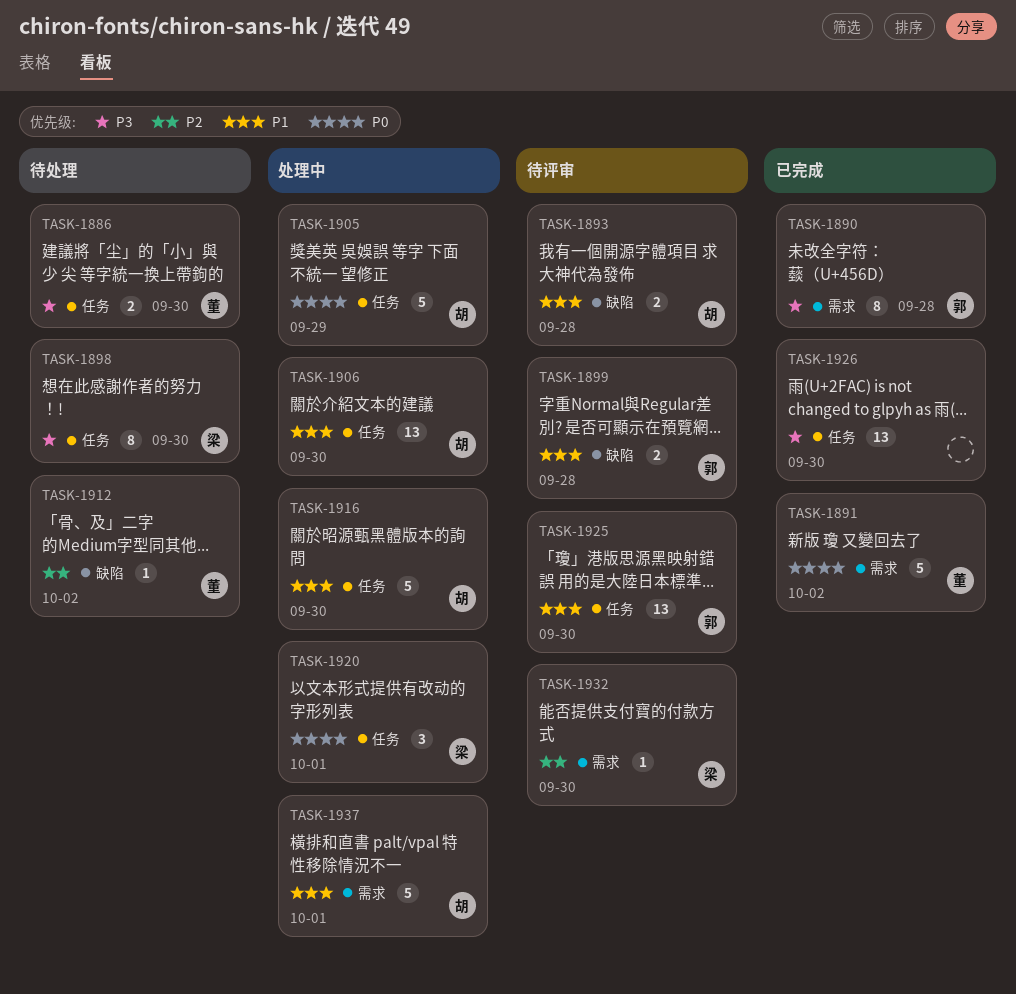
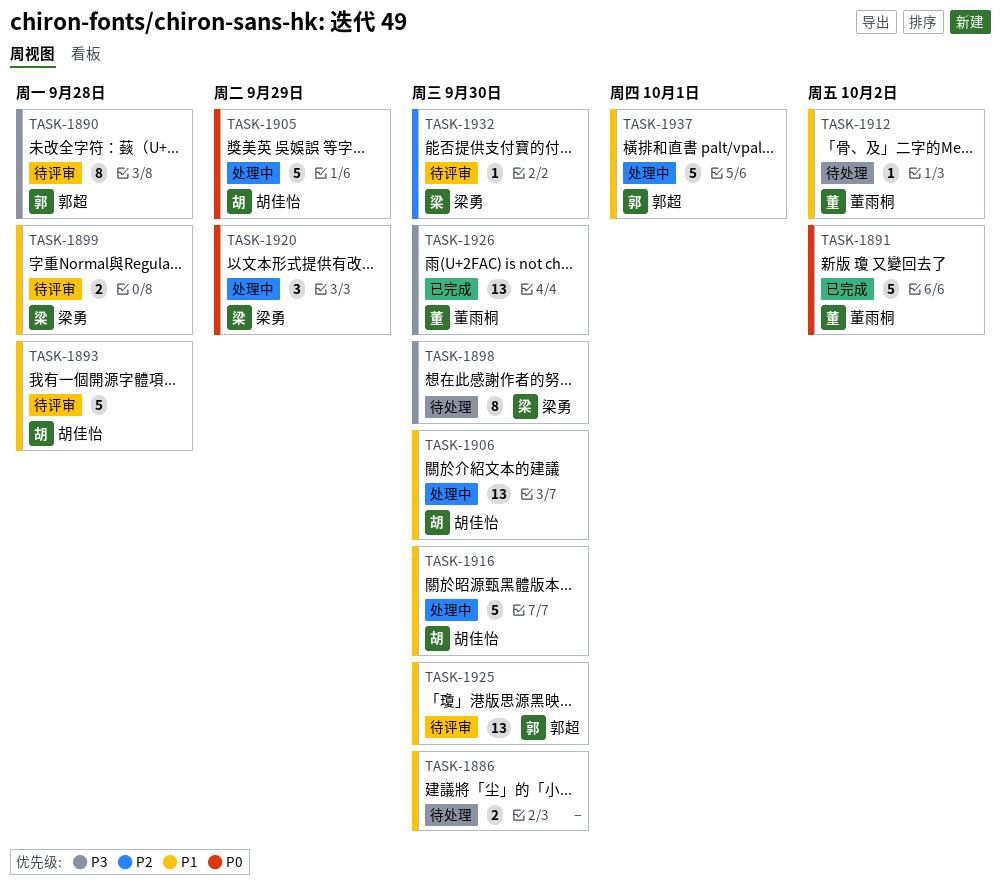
TASK-1886, owner: 董雨桐 -> none
TASK-1886, priority: P3 -> P1
TASK-1890, status: 已完成 -> 待评审
TASK-1893, estimate: 2 -> 5
TASK-1899, owner: 郭超 -> 梁勇
TASK-1912, priority: P2 -> P1
TASK-1920, due: Oct 1 -> Sep 29
TASK-1926, owner: none -> 董雨桐
TASK-1937, owner: 胡佳怡 -> 郭超

